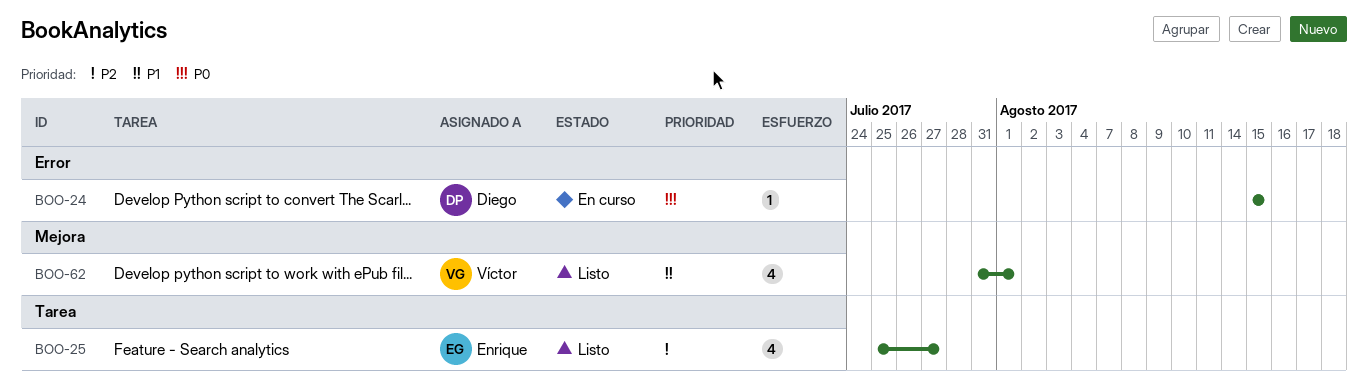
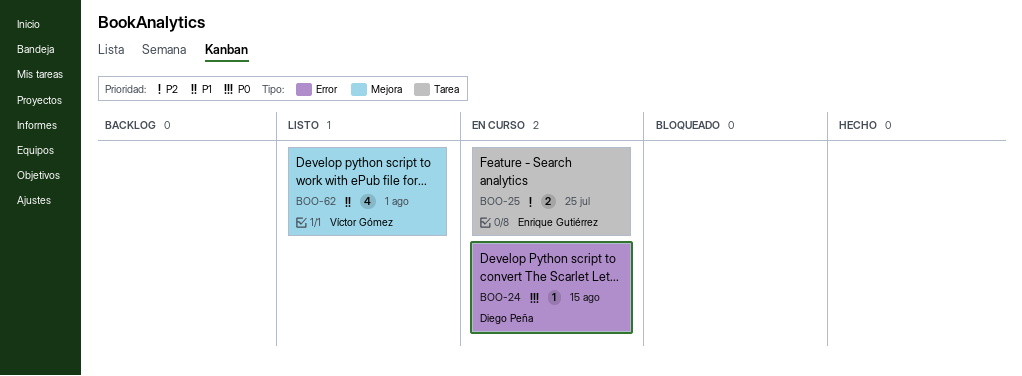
BOO-25, status: Listo -> En curso
BOO-25, estimate: 4 -> 2
BOO-25, due: Jul 27 -> Jul 25

